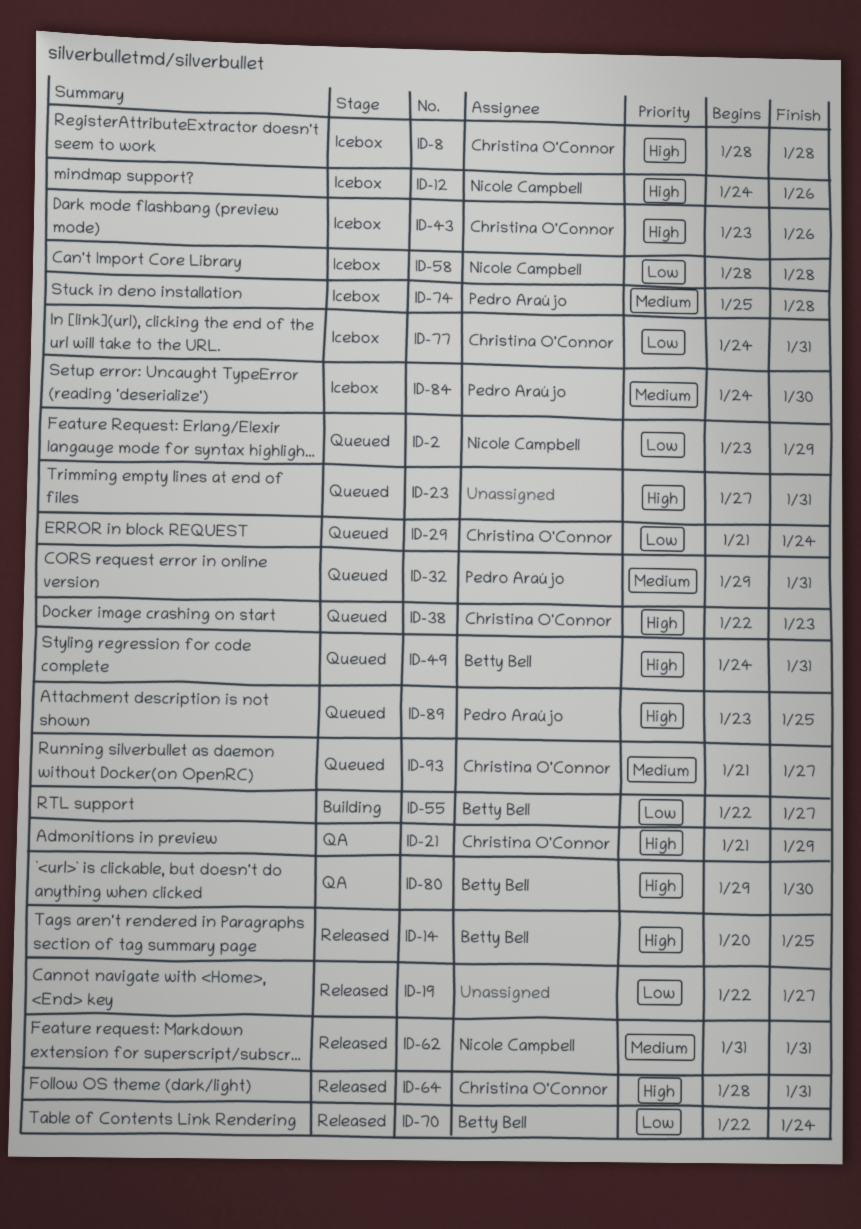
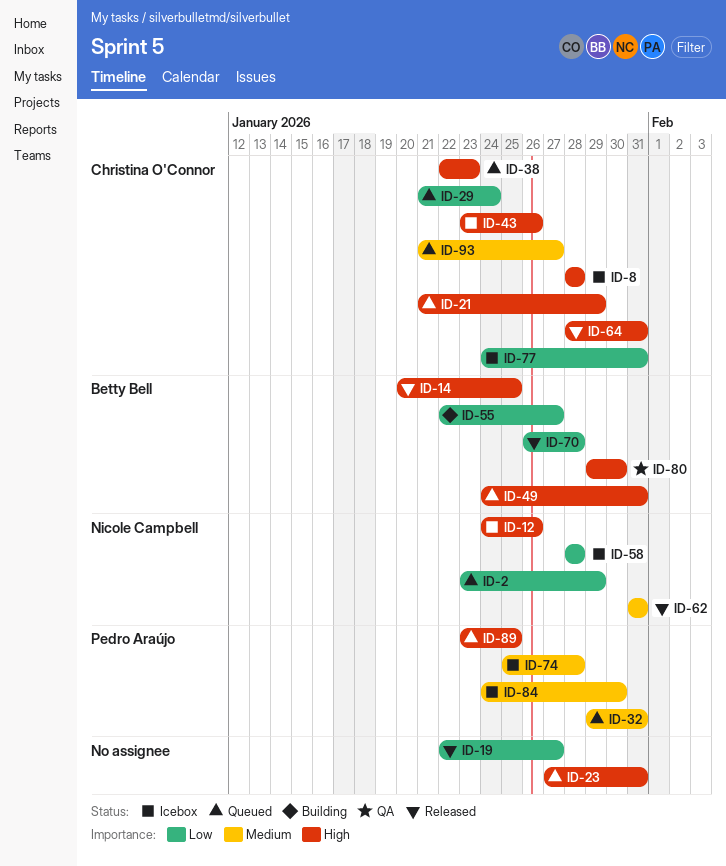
ID-21, status: QA -> Queued
ID-70, start: Jan 22 -> Jan 26
ID-70, due: Jan 24 -> Jan 28

